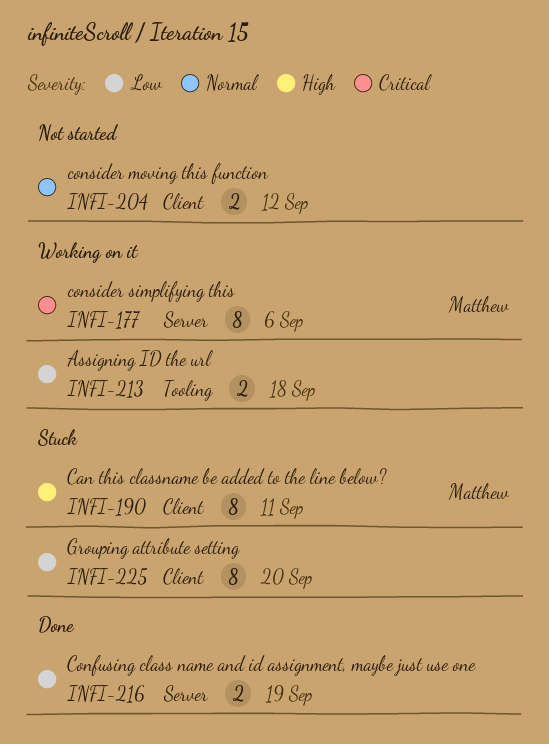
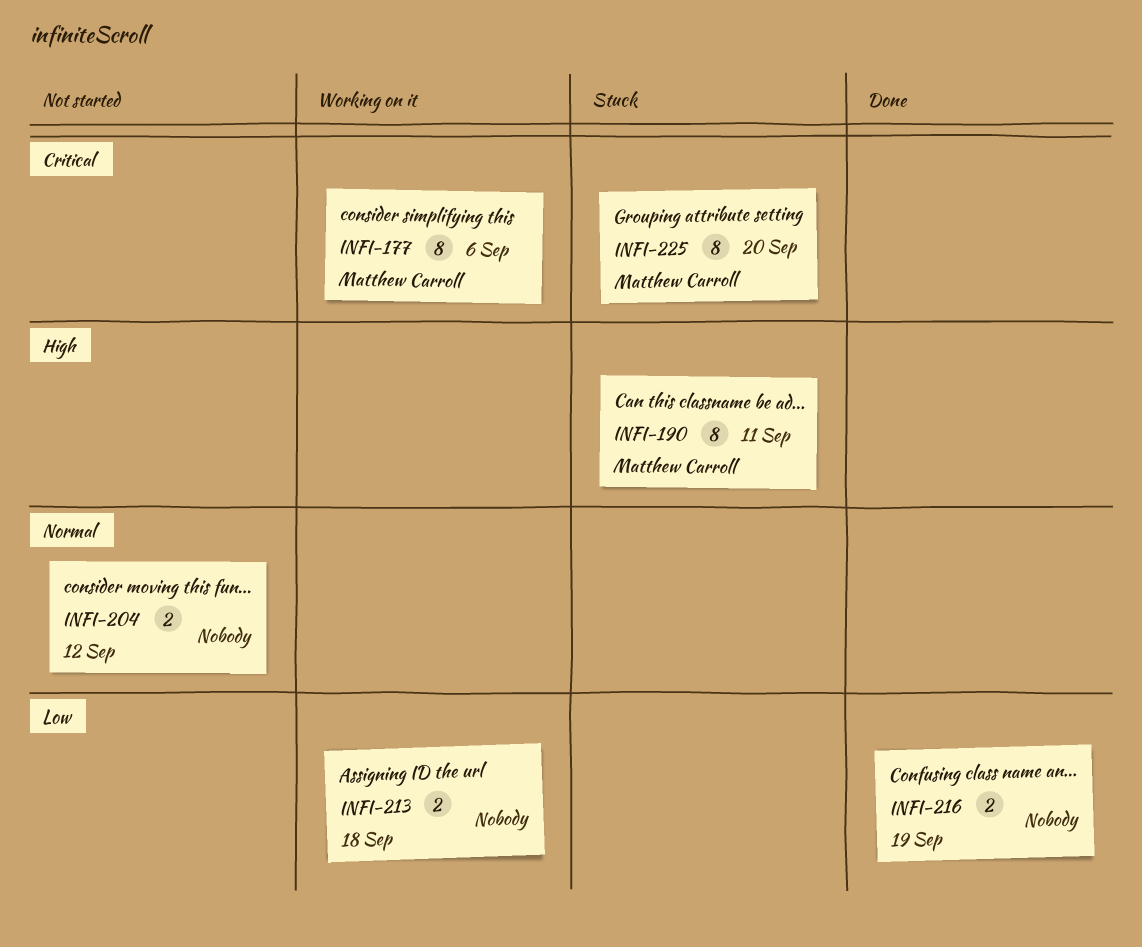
INFI-225, owner: none -> Matthew Carroll
INFI-225, priority: Low -> Critical

